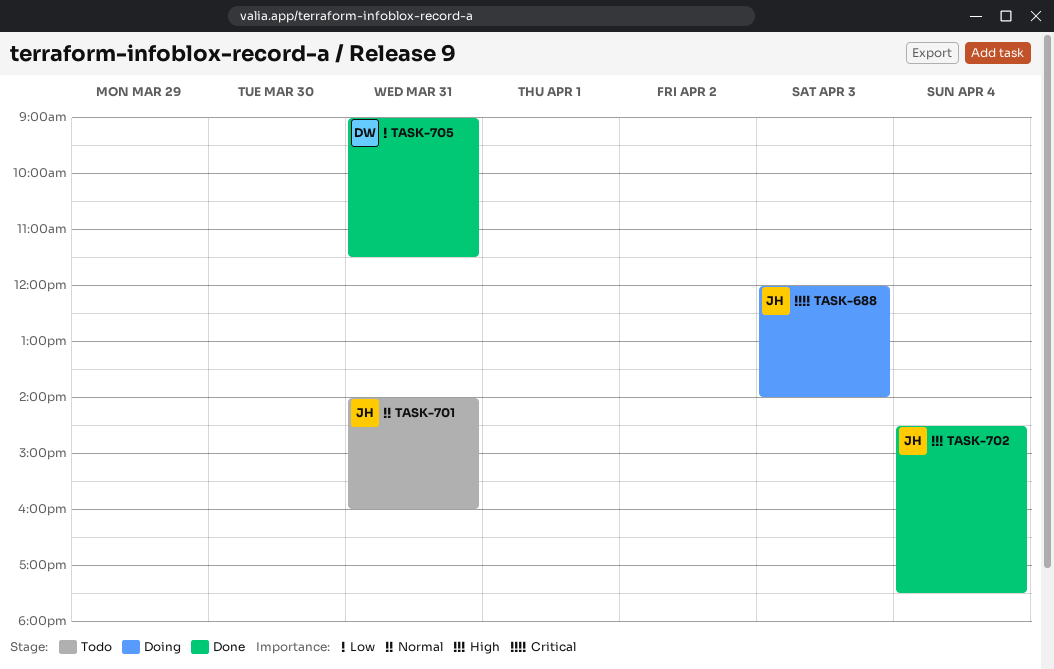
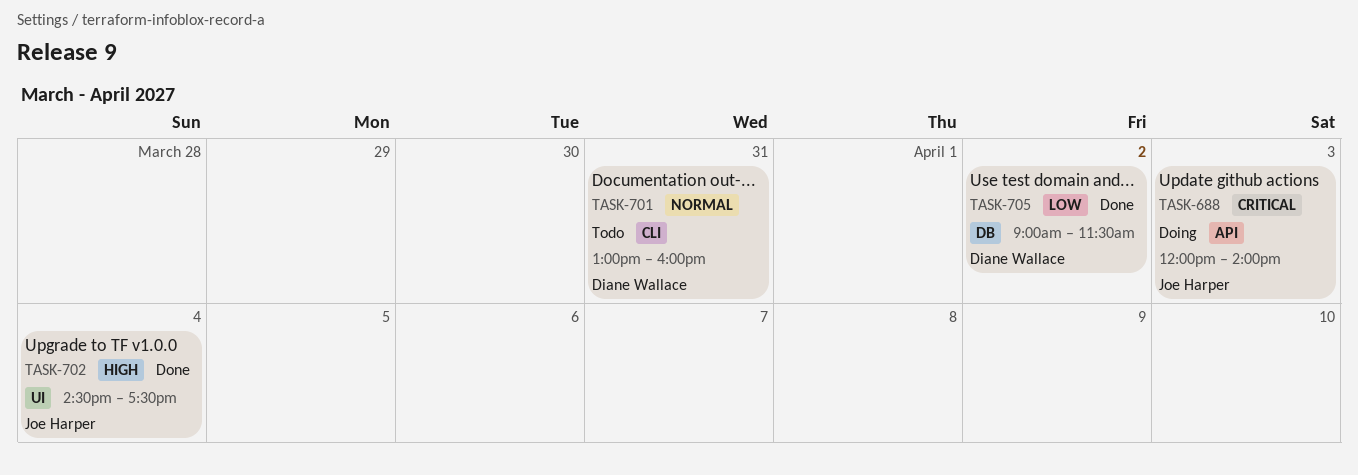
TASK-701, owner: Joe Harper -> Diane Wallace
TASK-701, begins: 14:00 -> 13:00
TASK-705, day: Mar 31 -> Apr 2

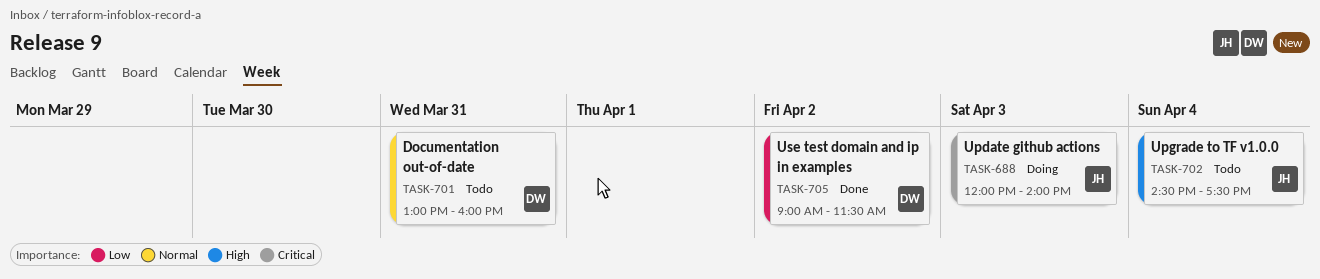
TASK-702, status: Done -> Todo

